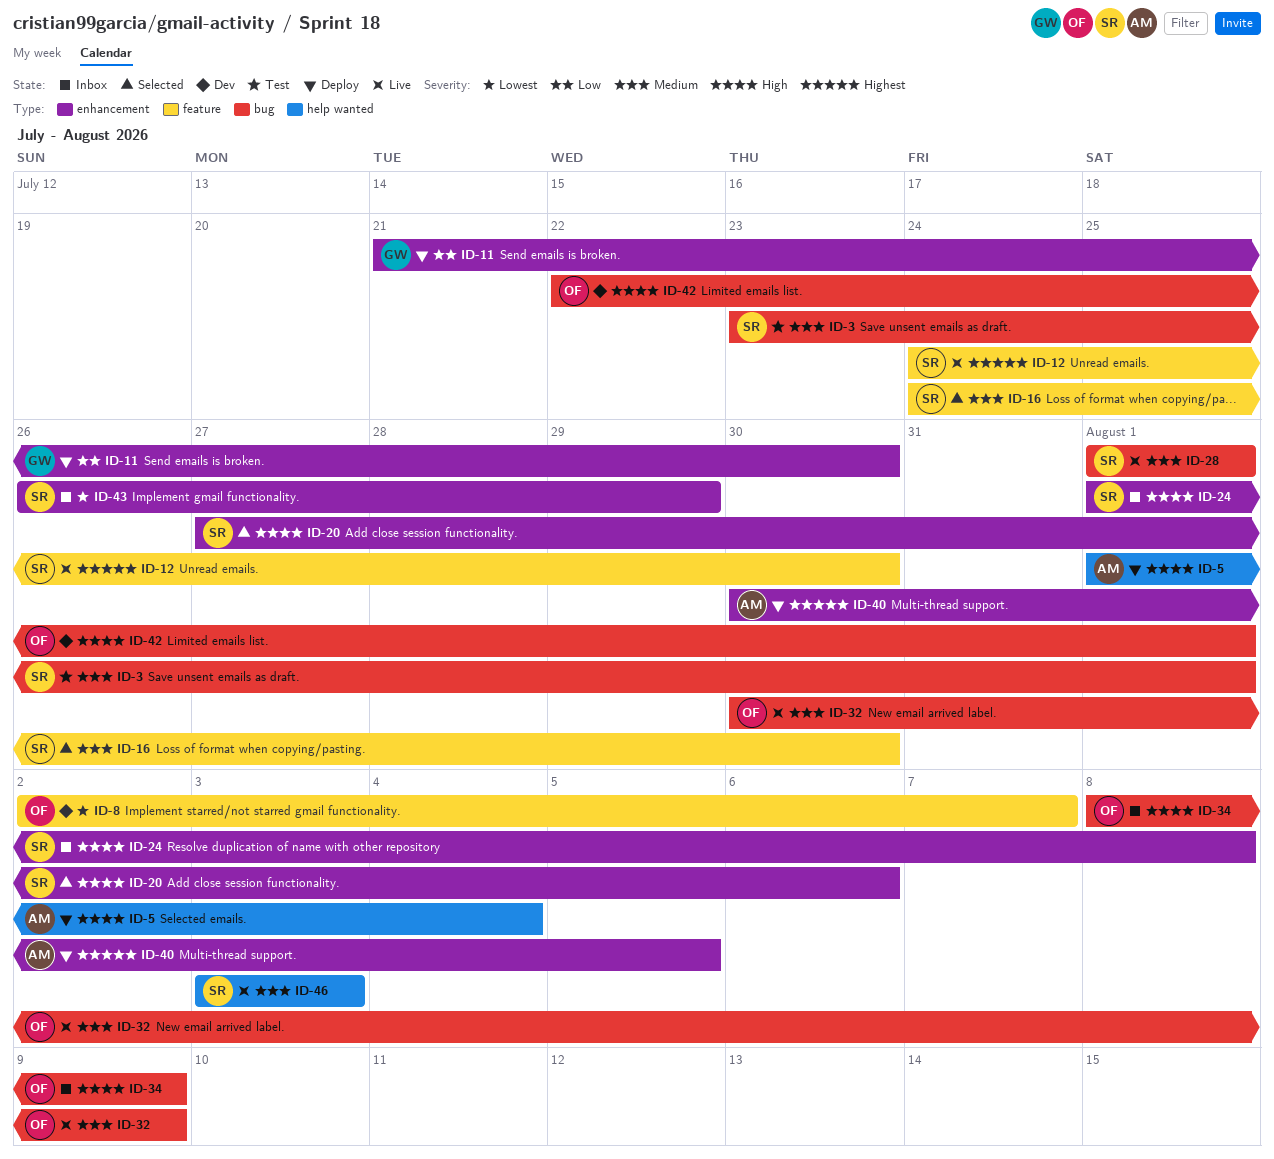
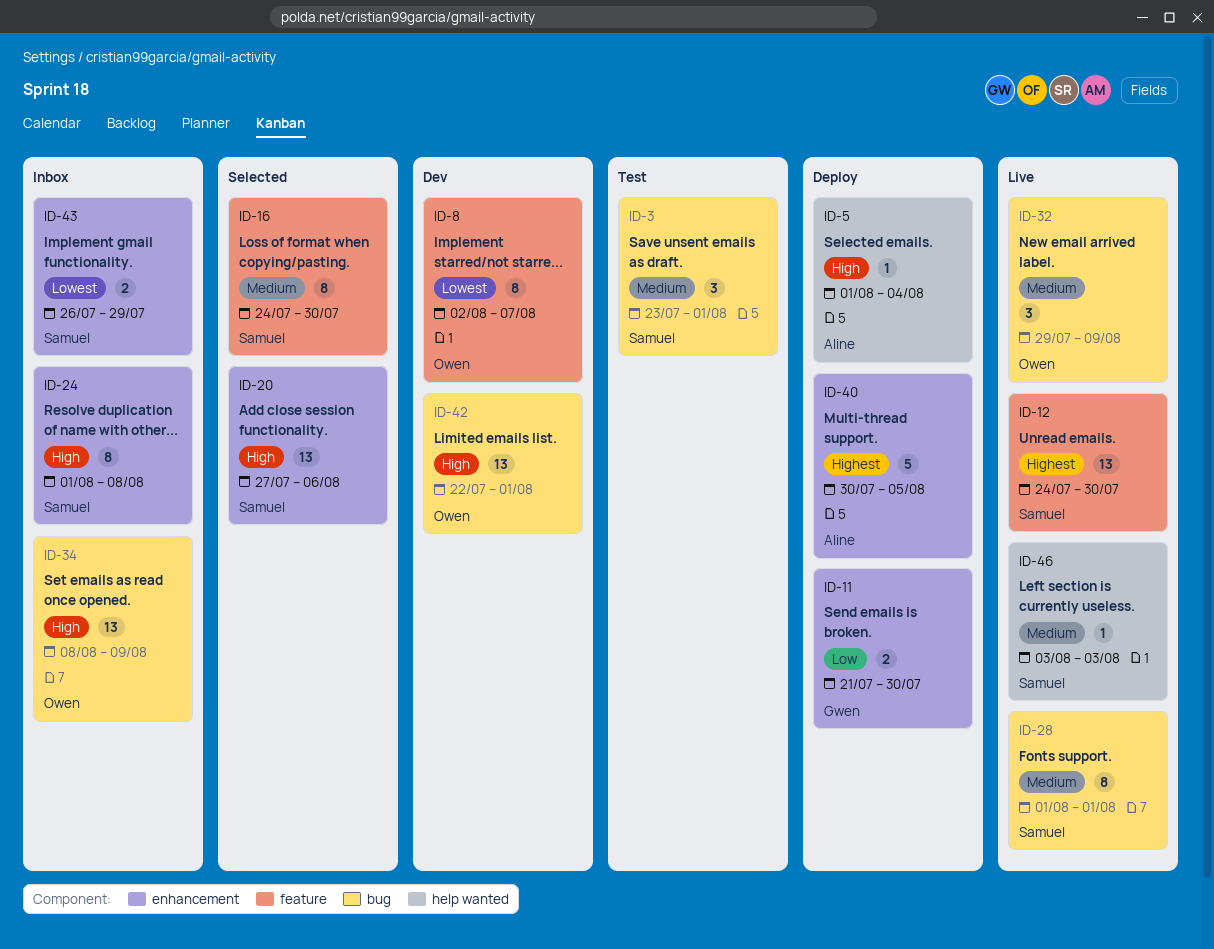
ID-32, start: Jul 30 -> Jul 29

